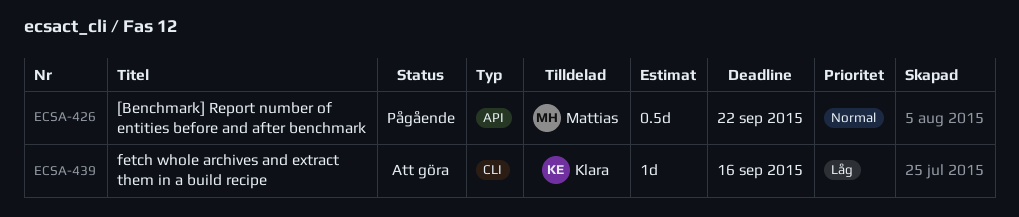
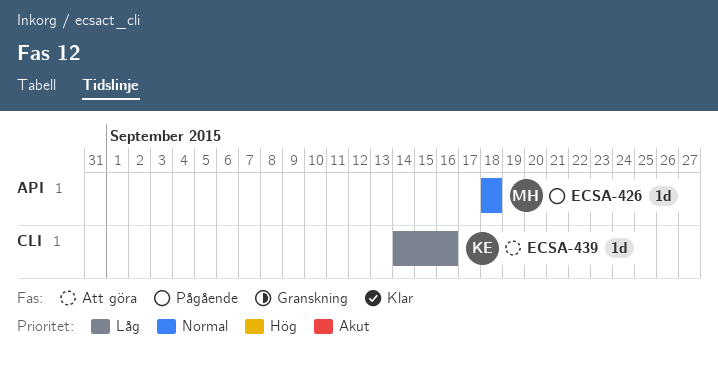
ECSA-426, estimate: 0.5d -> 1d
ECSA-426, due: Sep 22 -> Sep 18

